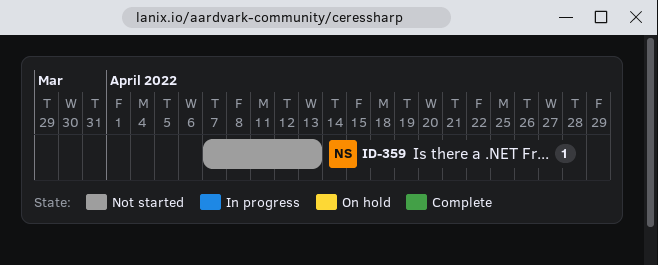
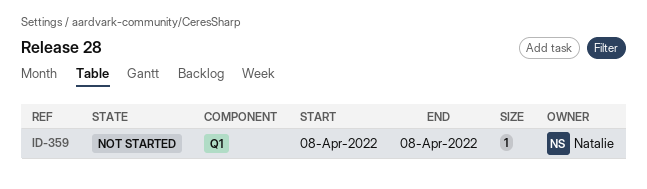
ID-359, start: Apr 7 -> Apr 8
ID-359, due: Apr 13 -> Apr 8

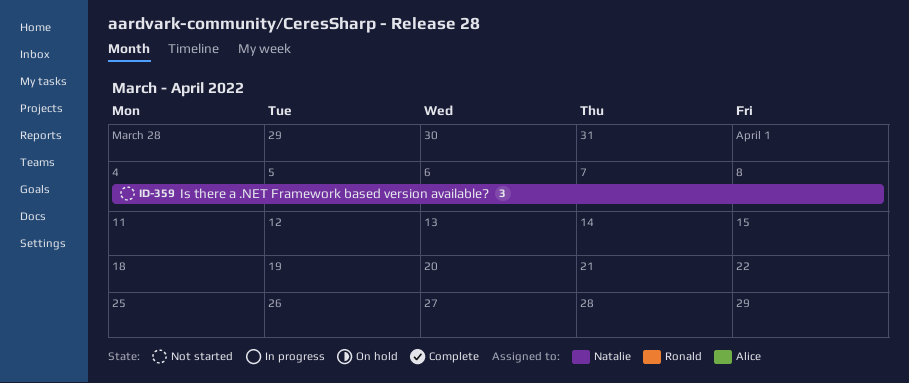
ID-359, estimate: 1 -> 3
ID-359, start: Apr 8 -> Apr 4

